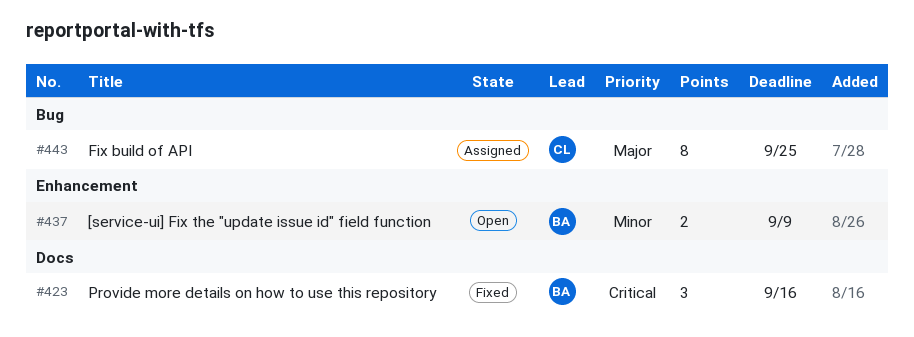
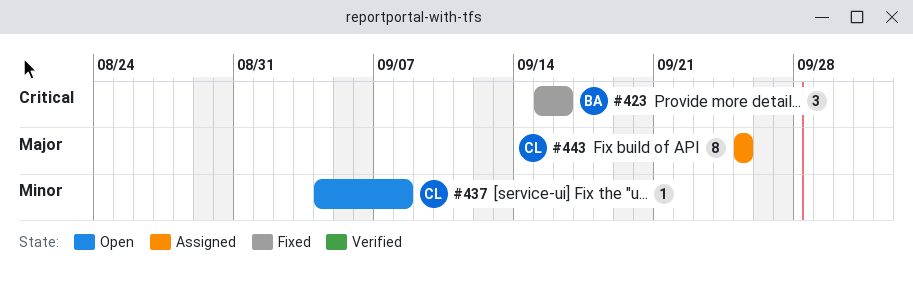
#437, owner: BA -> CL
#437, estimate: 2 -> 1
#437, due: Sep 9 -> Sep 8

